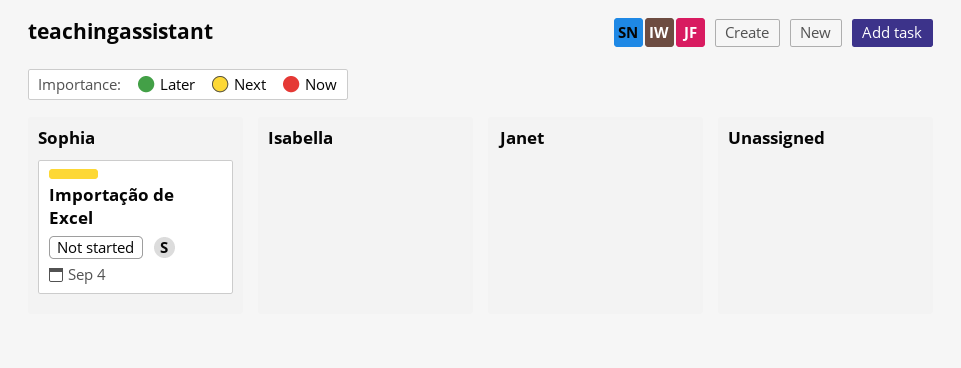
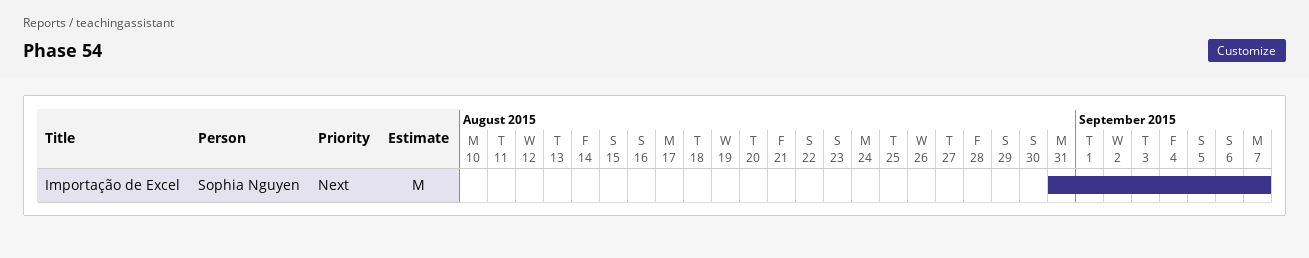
Importação de Excel, estimate: S -> M
Importação de Excel, due: Sep 4 -> Sep 7

